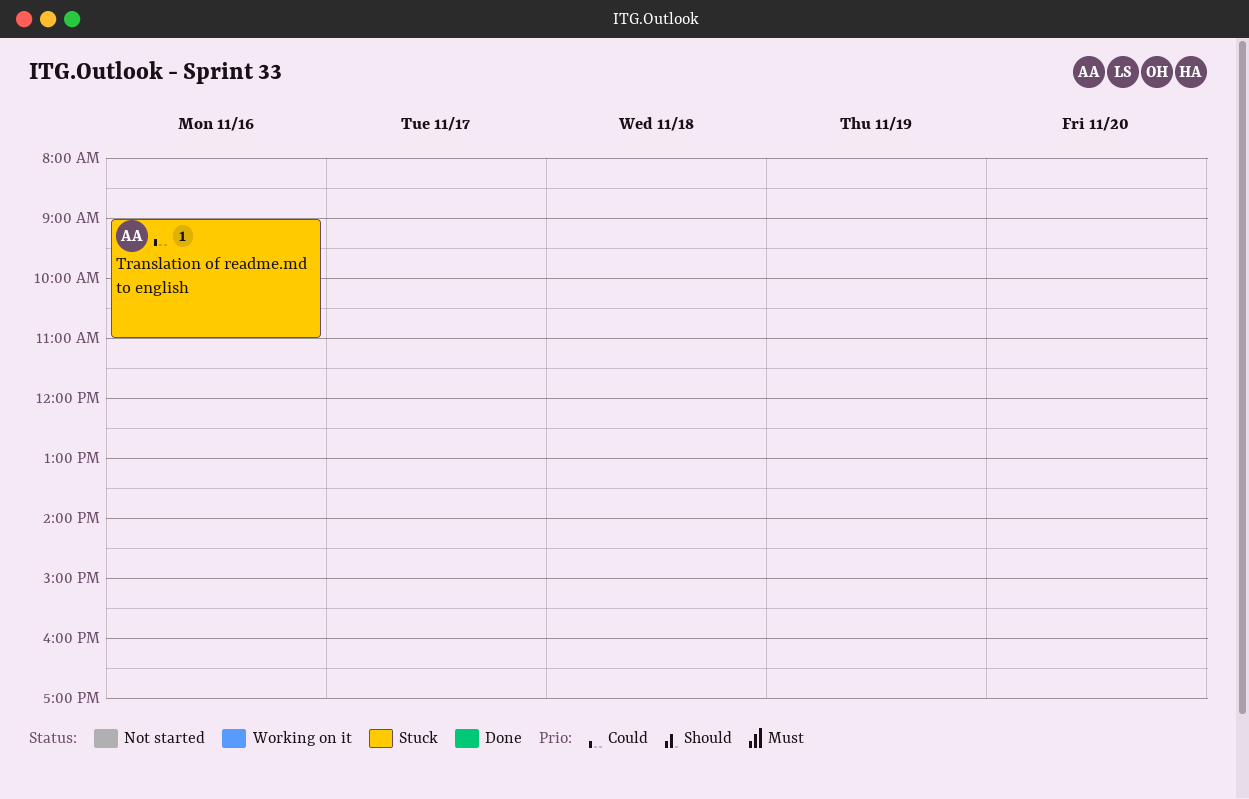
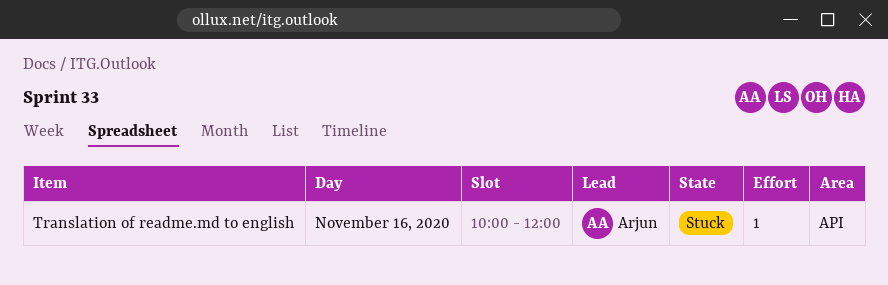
Translation of readme.md to english, begins: 09:00 -> 10:00
Translation of readme.md to english, ends: 11:00 -> 12:00

